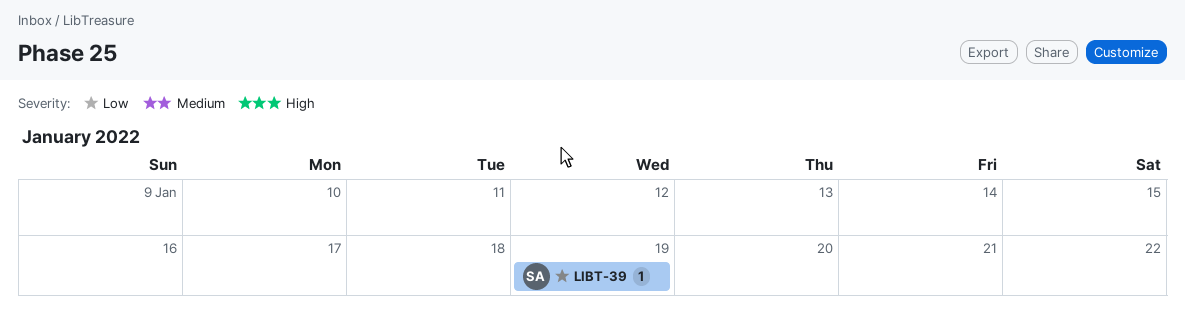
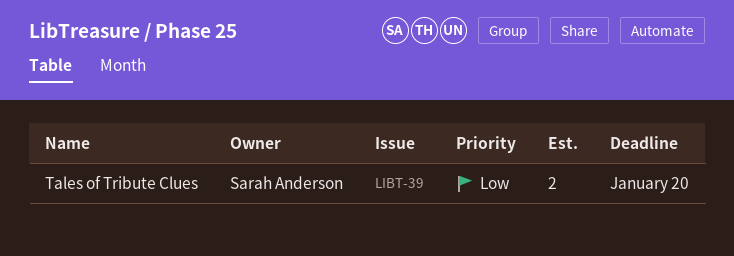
LIBT-39, estimate: 1 -> 2
LIBT-39, due: Jan 19 -> Jan 20

